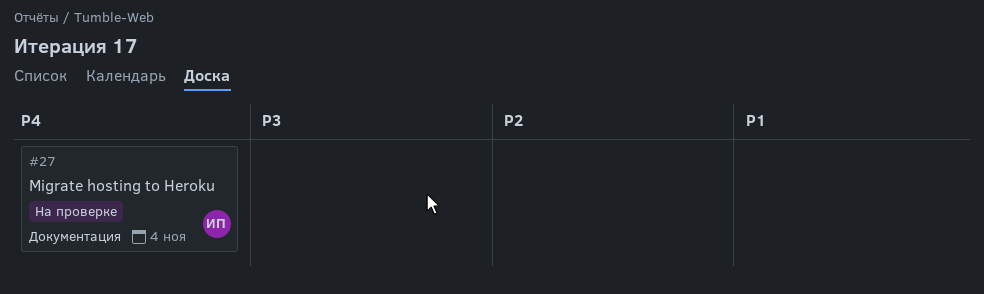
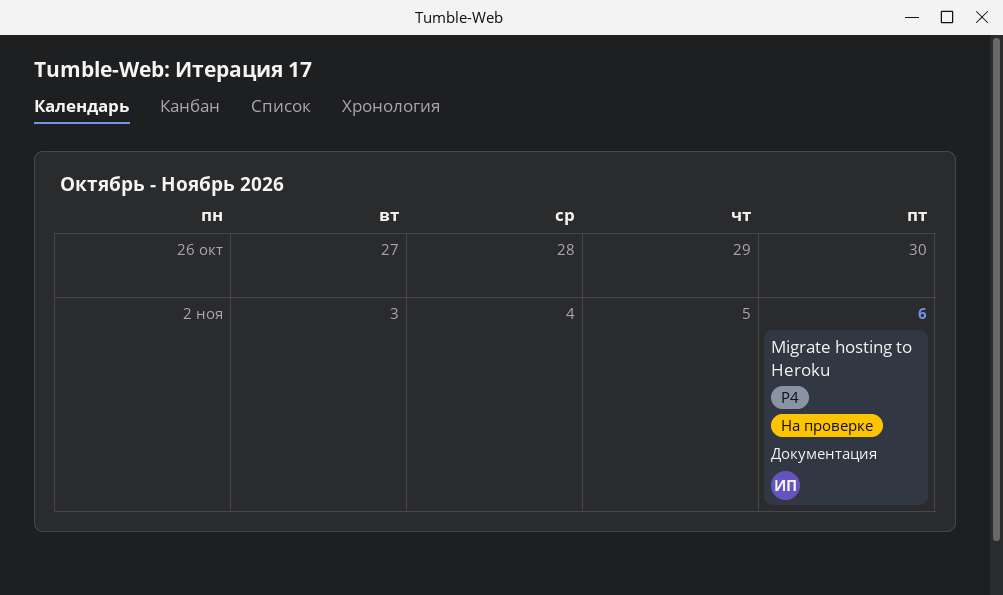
Migrate hosting to Heroku, due: Nov 4 -> Nov 6

